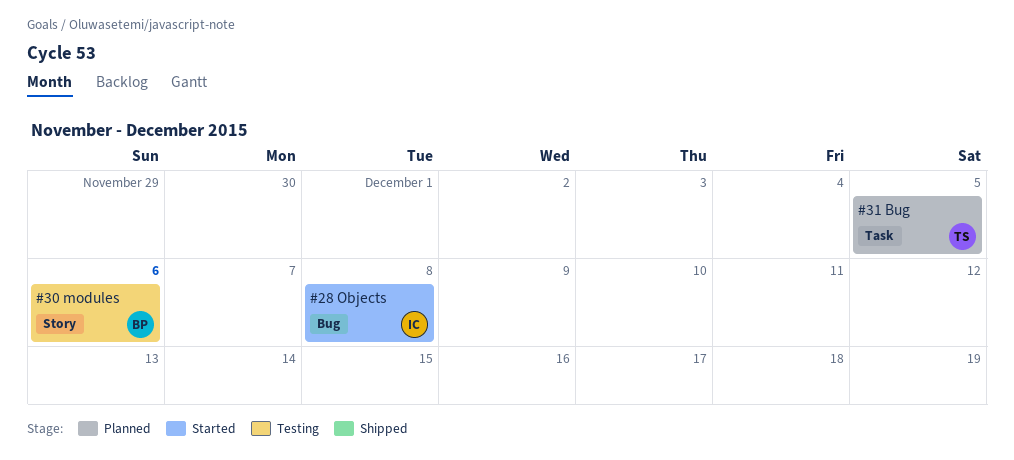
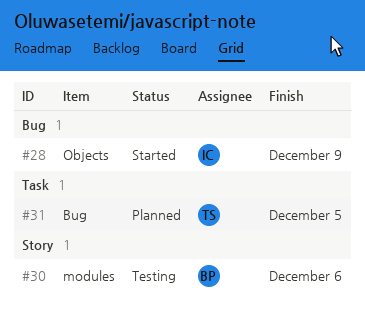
#28, due: Dec 8 -> Dec 9

